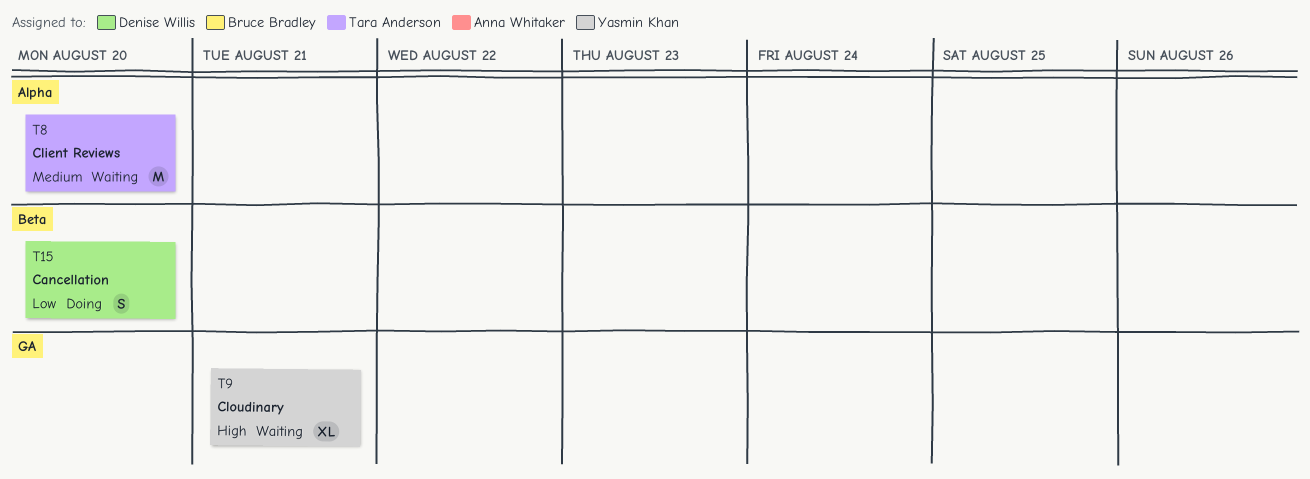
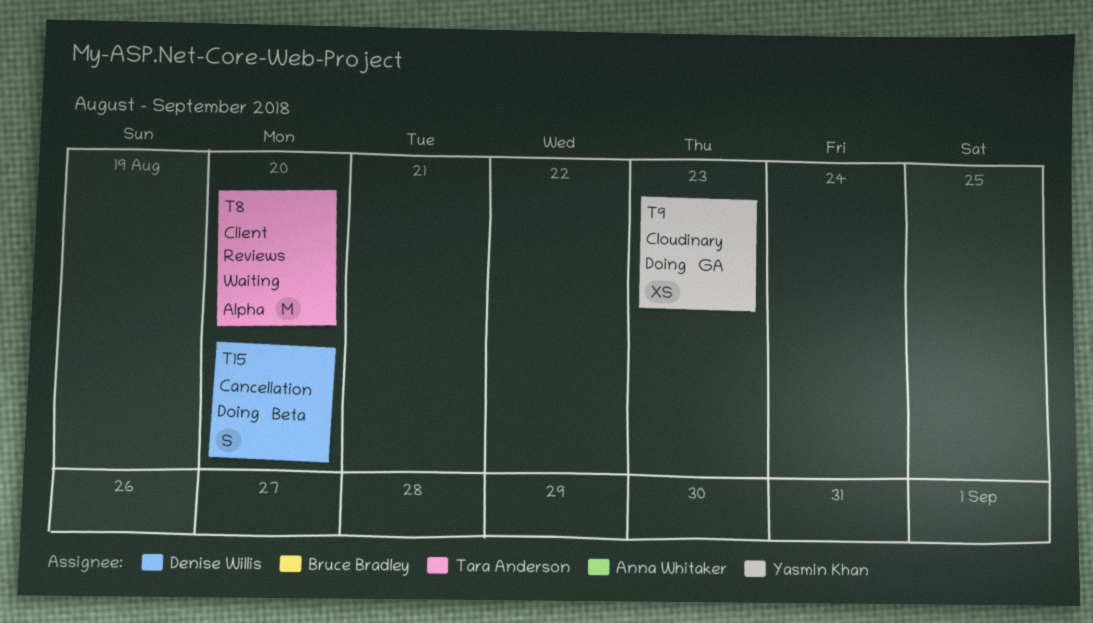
T9, status: Waiting -> Doing
T9, estimate: XL -> XS
T9, due: Aug 21 -> Aug 23

